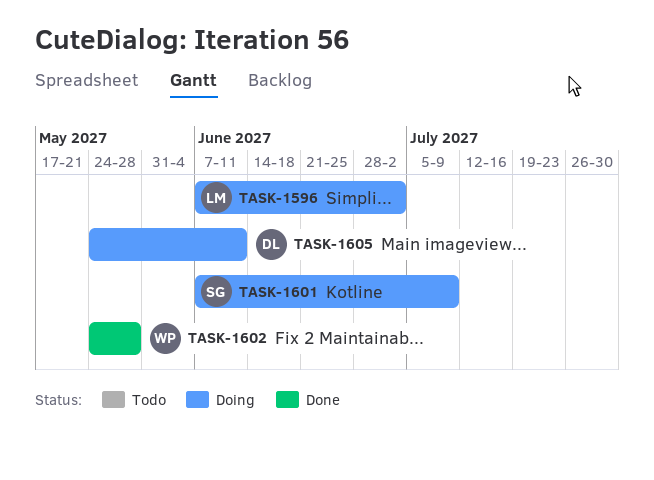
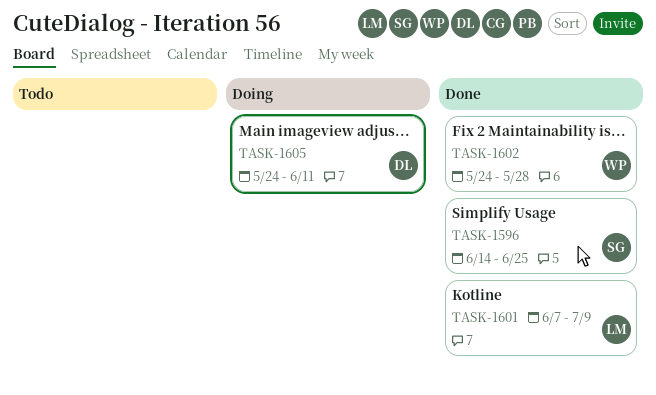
TASK-1596, status: Doing -> Done
TASK-1596, owner: LM -> SG
TASK-1596, start: Jun 7 -> Jun 14
TASK-1596, due: Jul 2 -> Jun 25
TASK-1601, status: Doing -> Done
TASK-1601, owner: SG -> LM

